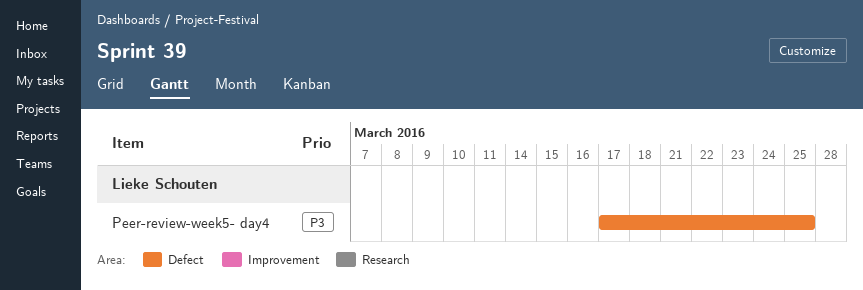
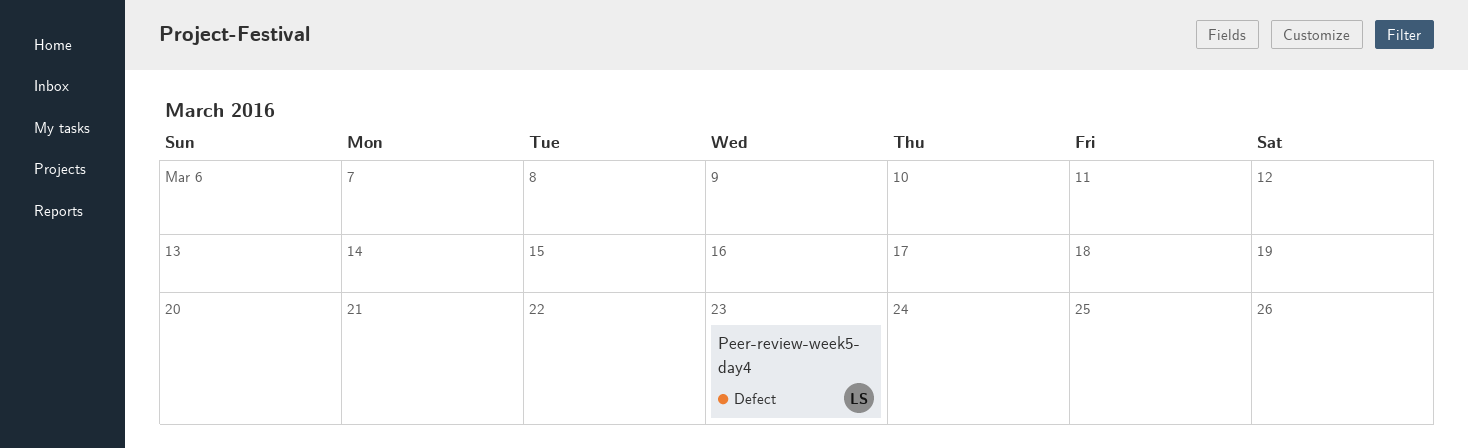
Peer-review-week5- day4, due: Mar 25 -> Mar 23

